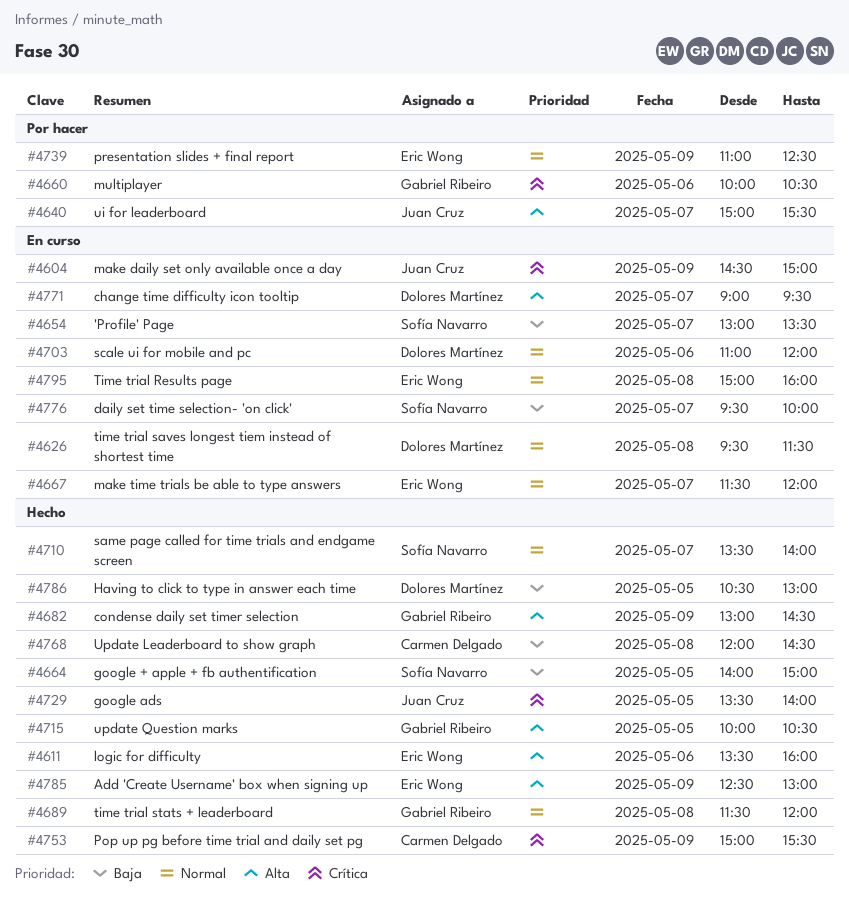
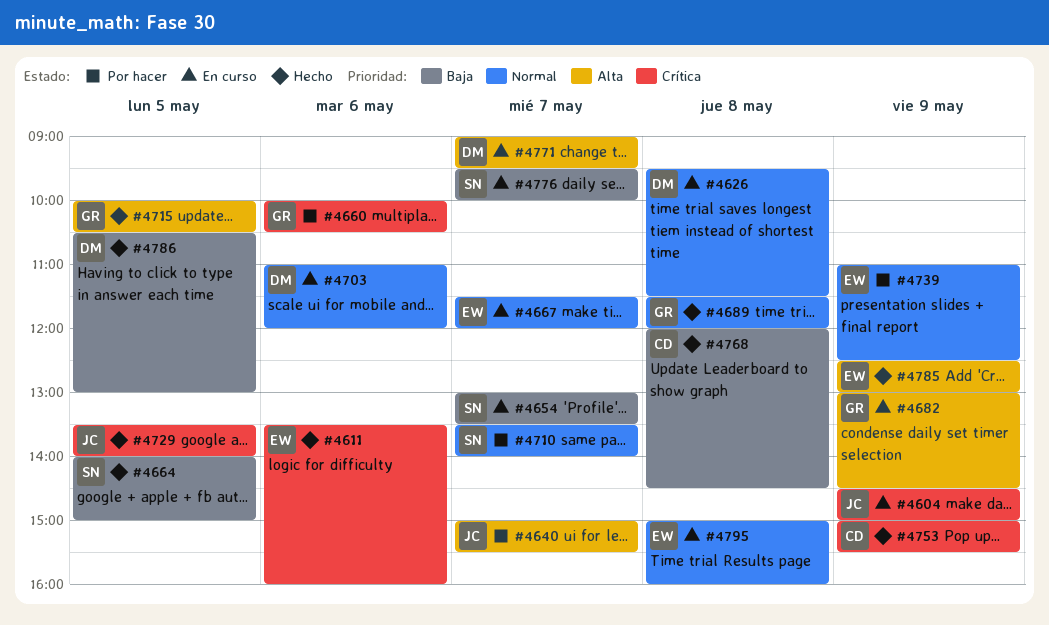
#4611, priority: Alta -> Crítica
#4682, status: Hecho -> En curso
#4710, status: Hecho -> Por hacer

